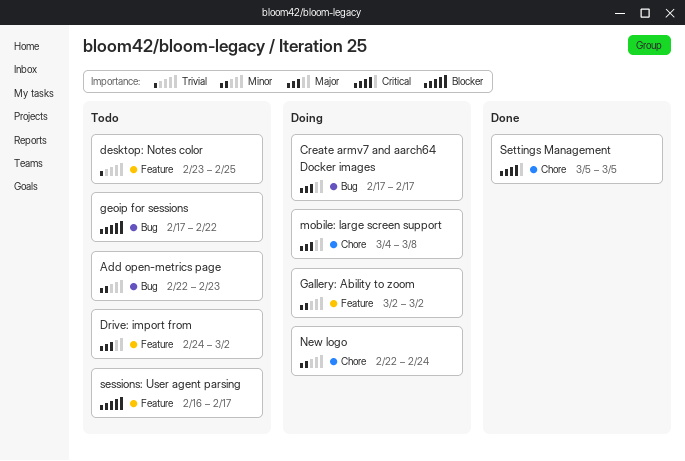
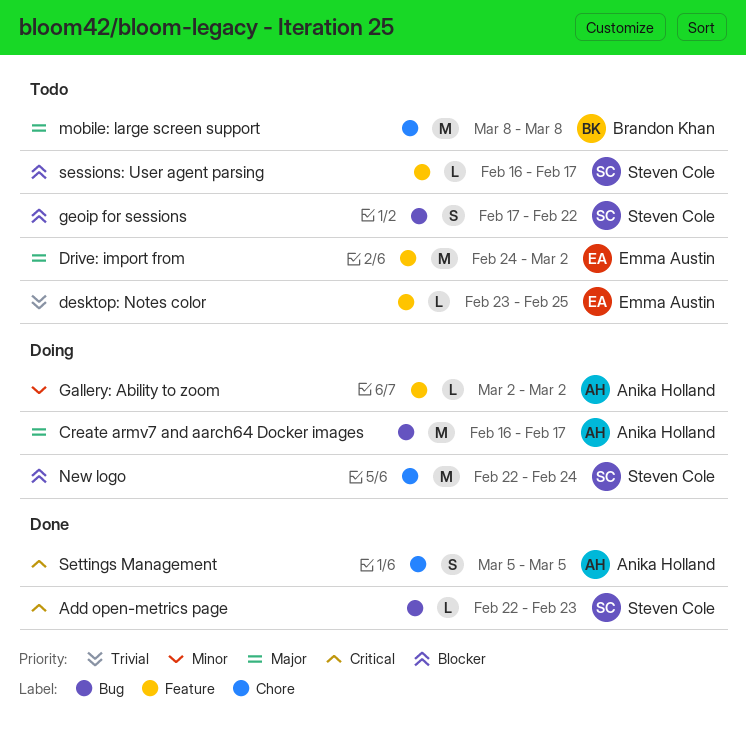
Add open-metrics page, status: Todo -> Done
Add open-metrics page, priority: Minor -> Critical
Create armv7 and aarch64 Docker images, start: Feb 17 -> Feb 16
mobile: large screen support, status: Doing -> Todo
mobile: large screen support, start: Mar 4 -> Mar 8
New logo, priority: Minor -> Blocker

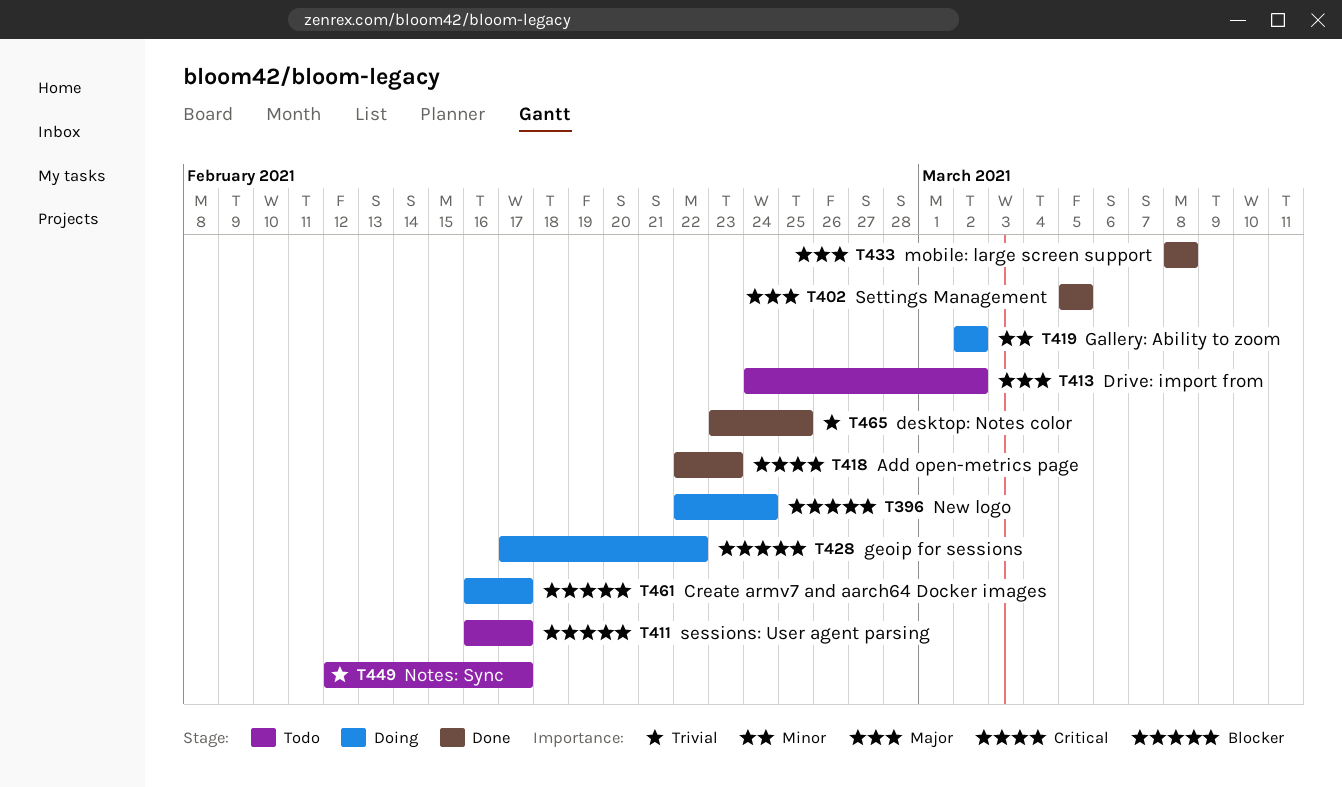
Create armv7 and aarch64 Docker images, priority: Major -> Blocker
desktop: Notes color, status: Todo -> Done
geoip for sessions, status: Todo -> Doing
mobile: large screen support, status: Todo -> Done
Notes: Sync: none -> present
Settings Management, priority: Critical -> Major

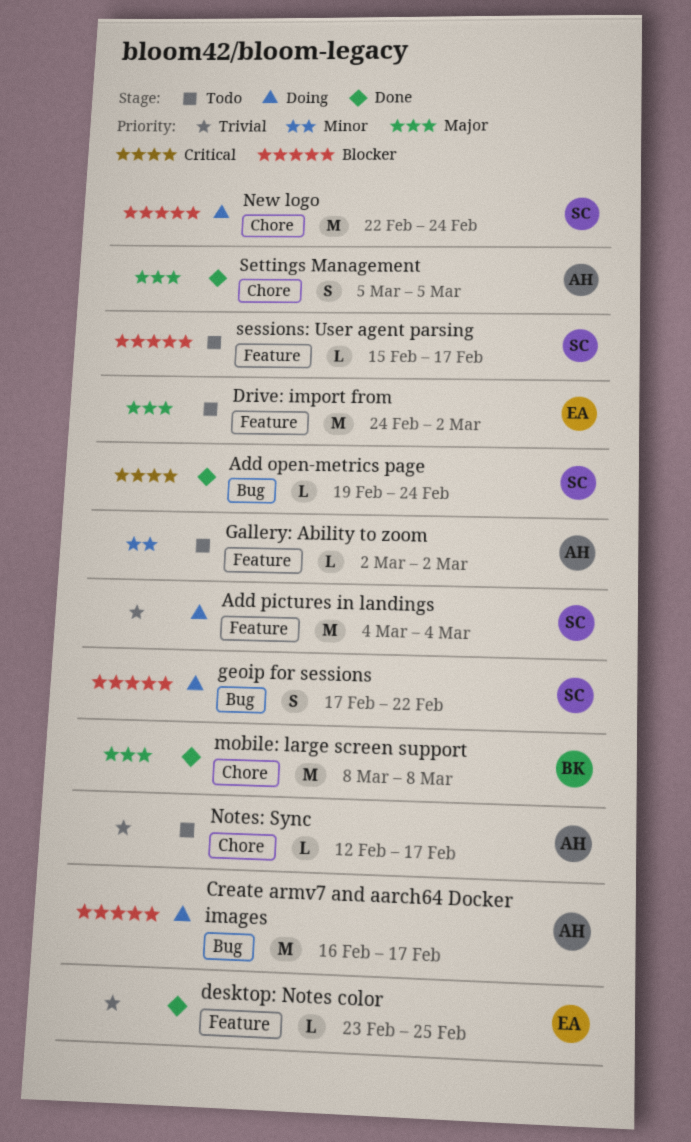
Add open-metrics page, start: Feb 22 -> Feb 19
Add open-metrics page, due: Feb 23 -> Feb 24
Add pictures in landings: none -> present
Gallery: Ability to zoom, status: Doing -> Todo
sessions: User agent parsing, start: Feb 16 -> Feb 15

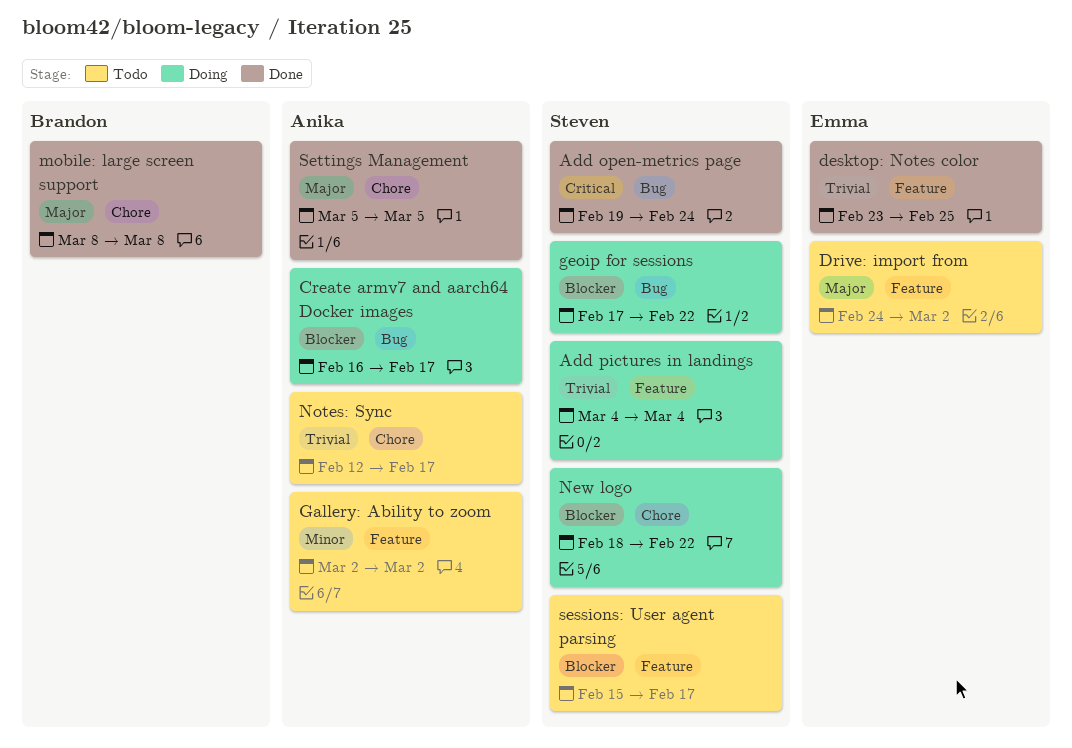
New logo, start: Feb 22 -> Feb 18
New logo, due: Feb 24 -> Feb 22

